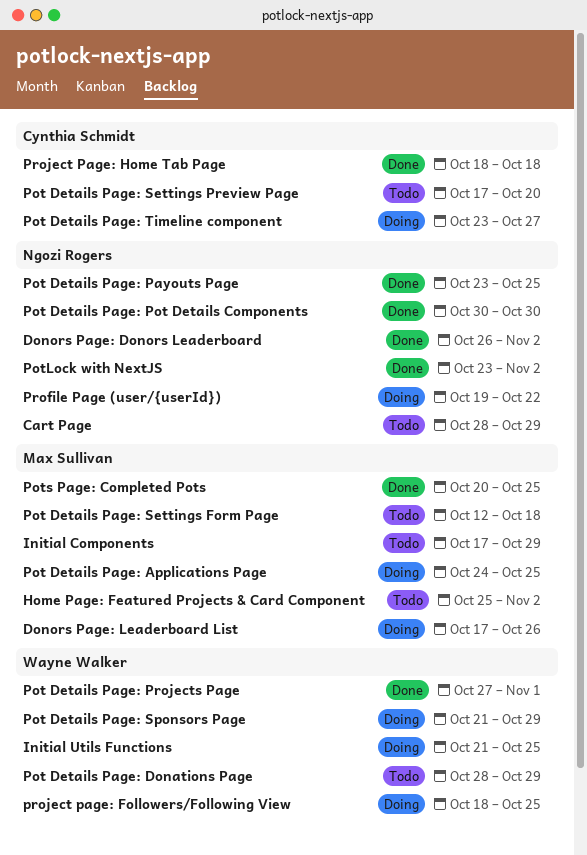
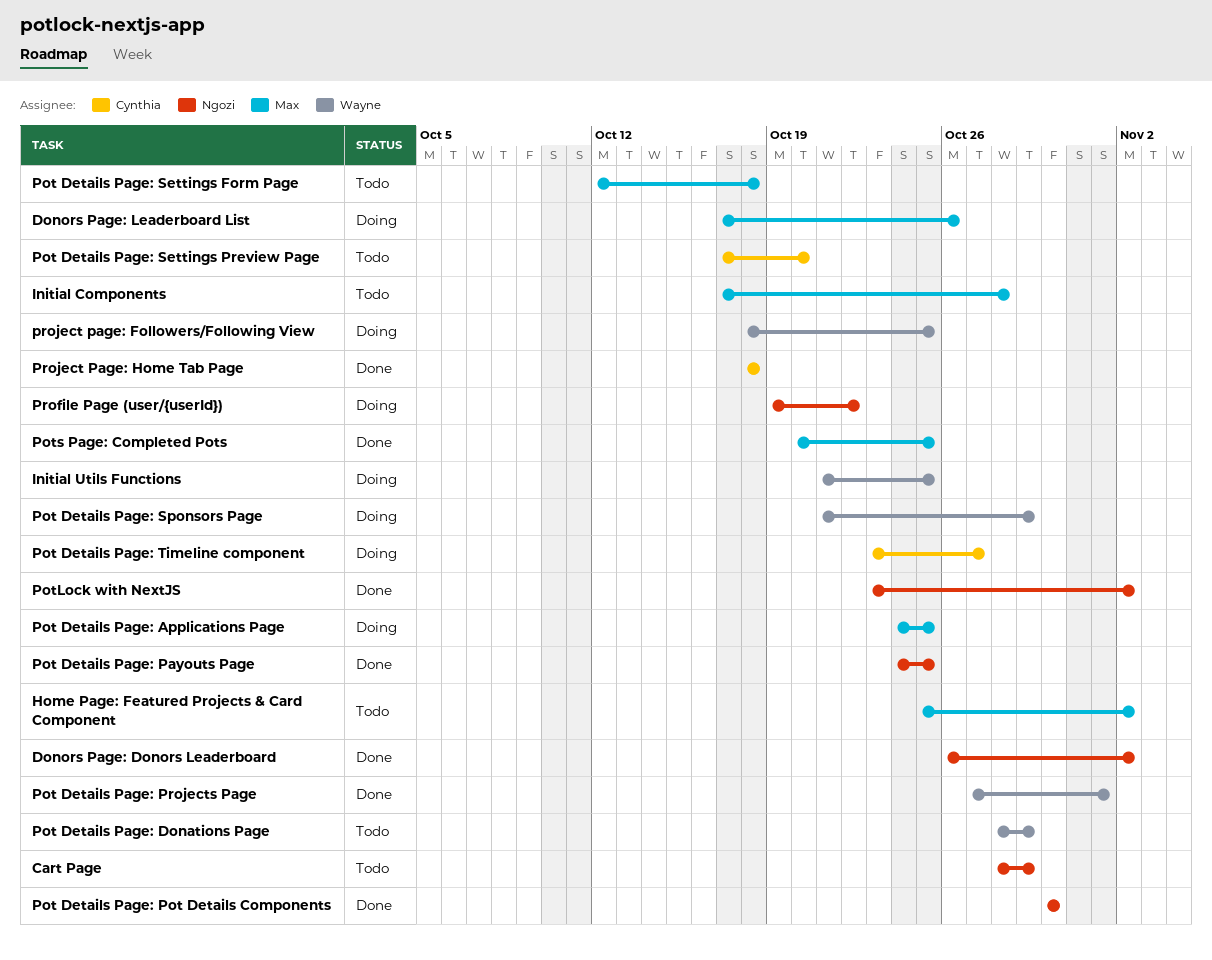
Initial Components, due: Oct 29 -> Oct 28
Pot Details Page: Payouts Page, start: Oct 23 -> Oct 24

